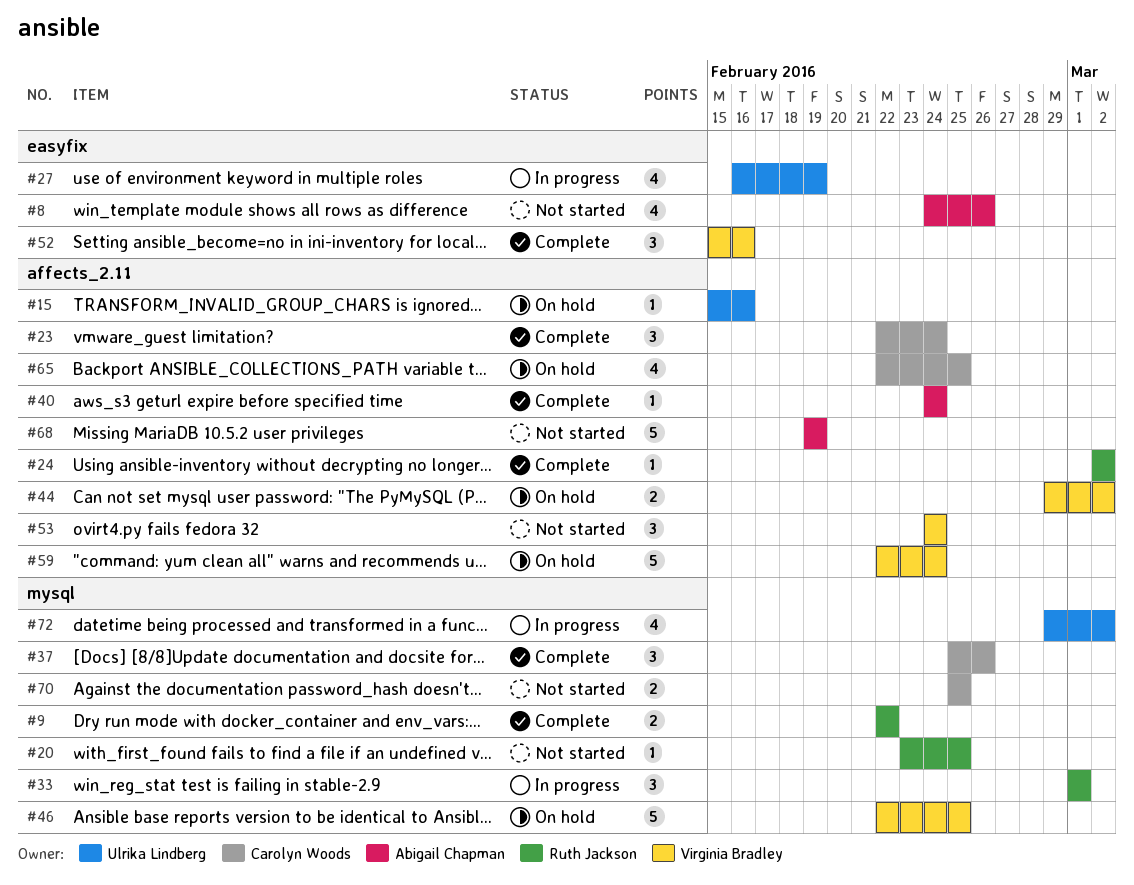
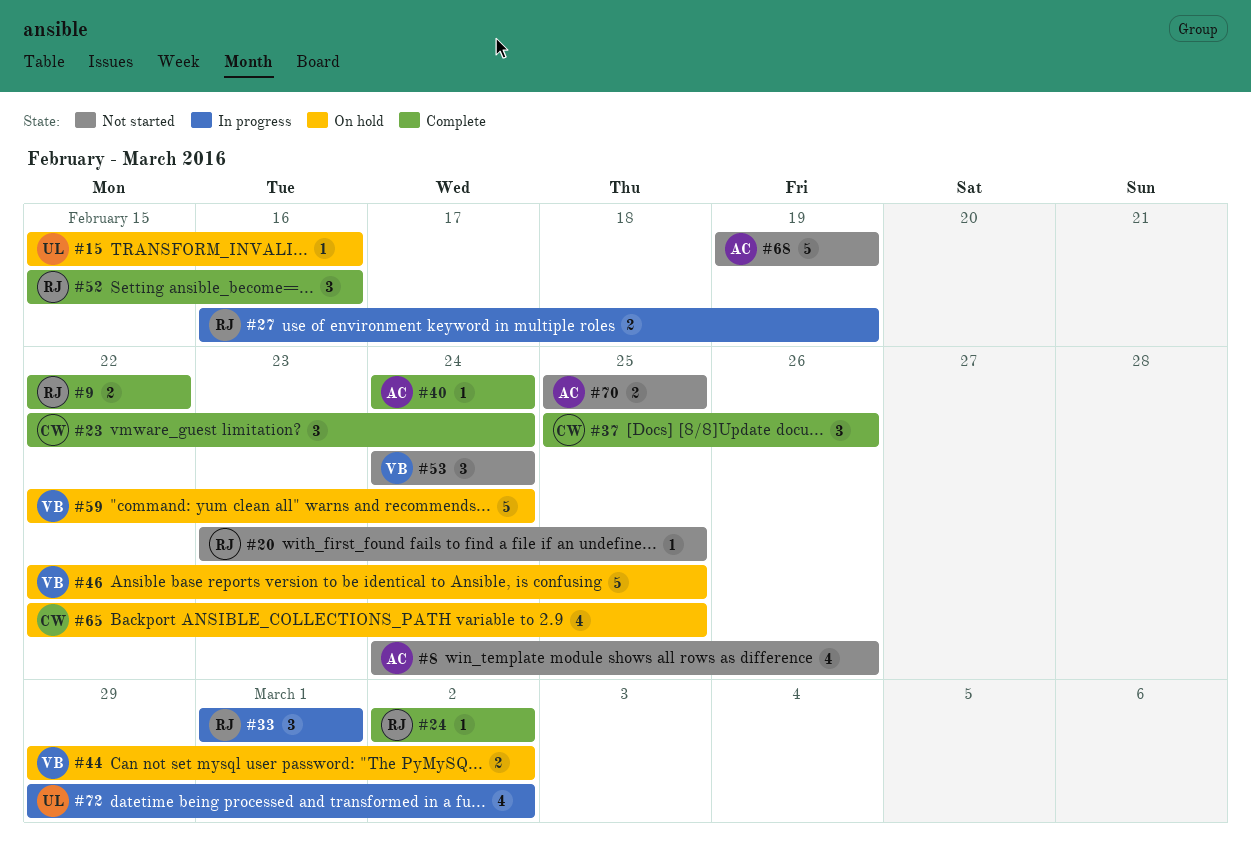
#27, owner: Ulrika Lindberg -> Ruth Jackson
#27, estimate: 4 -> 2
#52, owner: Virginia Bradley -> Ruth Jackson
#70, owner: Carolyn Woods -> Abigail Chapman

